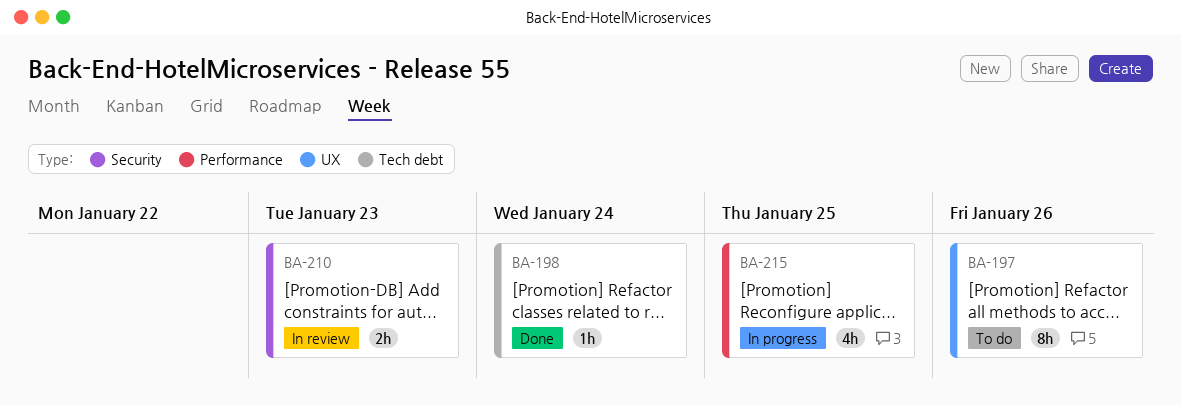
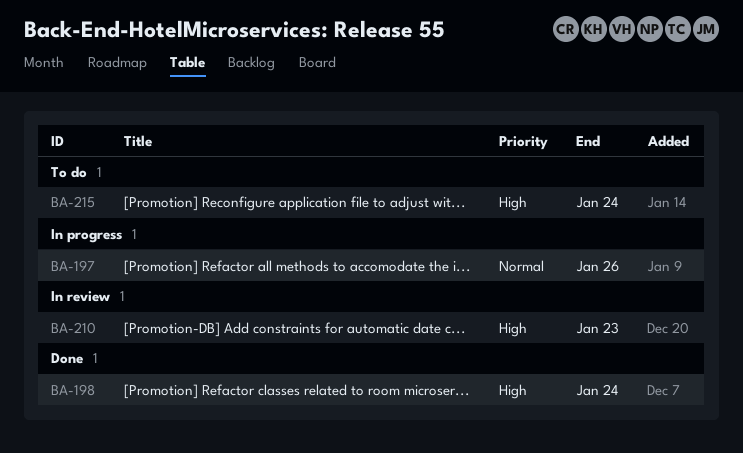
BA-197, status: To do -> In progress
BA-215, status: In progress -> To do
BA-215, due: Jan 25 -> Jan 24

